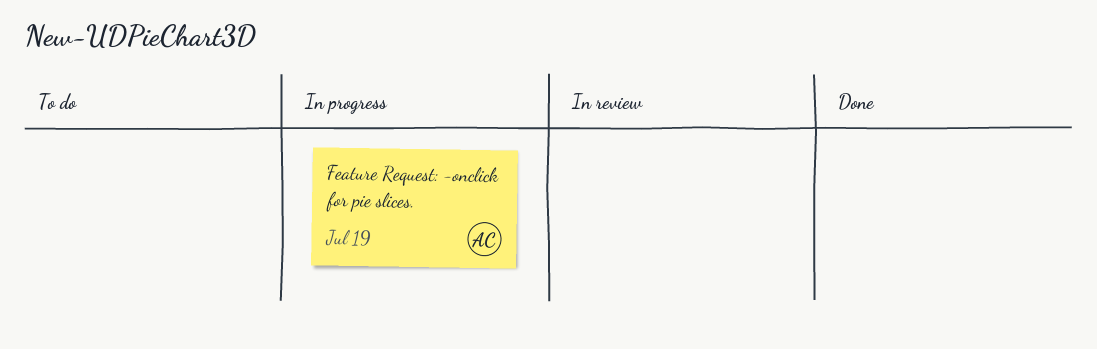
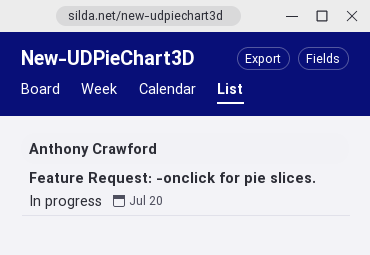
Feature Request: -onclick for pie slices., due: Jul 19 -> Jul 20

